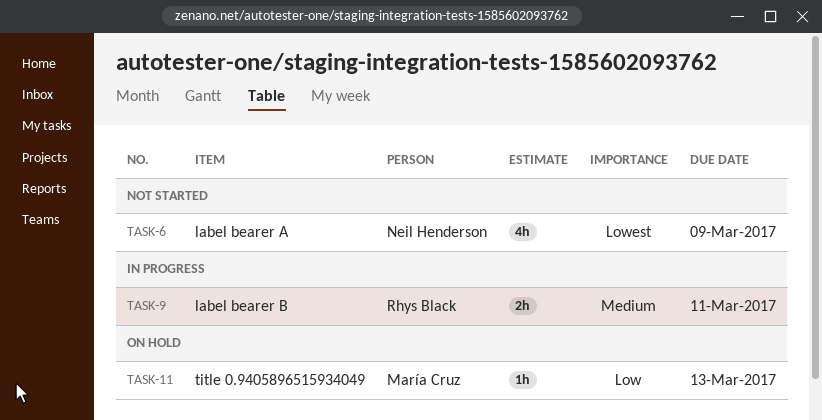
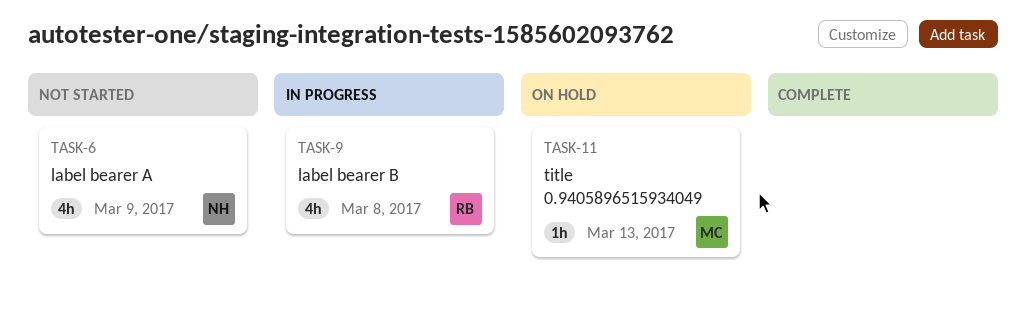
TASK-9, estimate: 2h -> 4h
TASK-9, due: Mar 11 -> Mar 8

